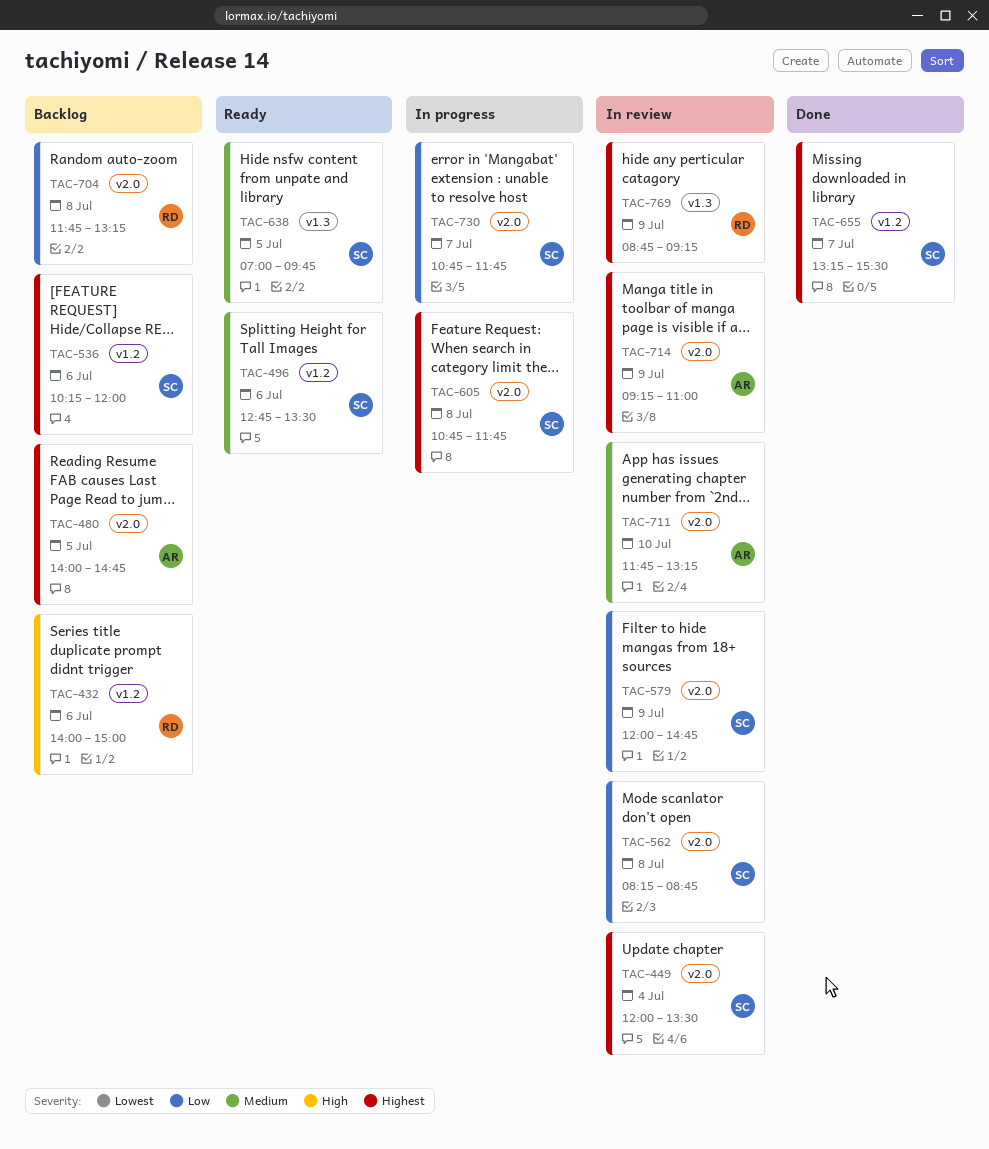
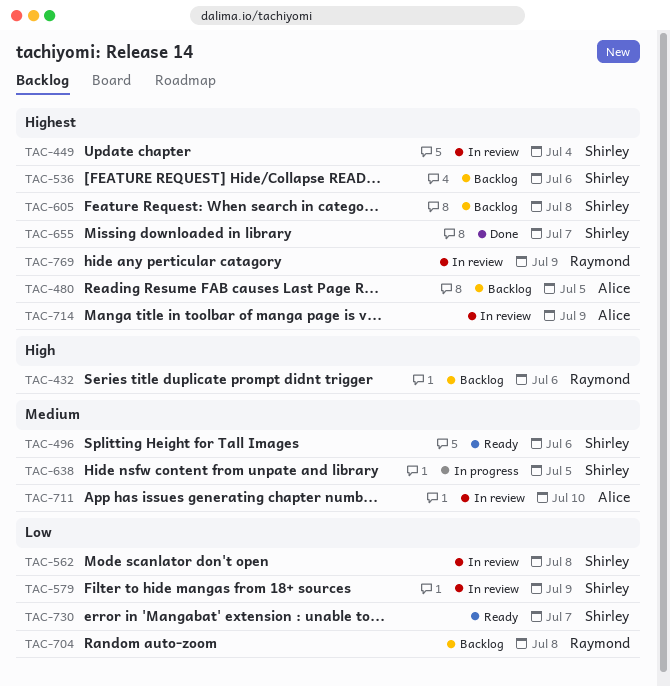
TAC-605, status: In progress -> Backlog
TAC-638, status: Ready -> In progress
TAC-730, status: In progress -> Ready

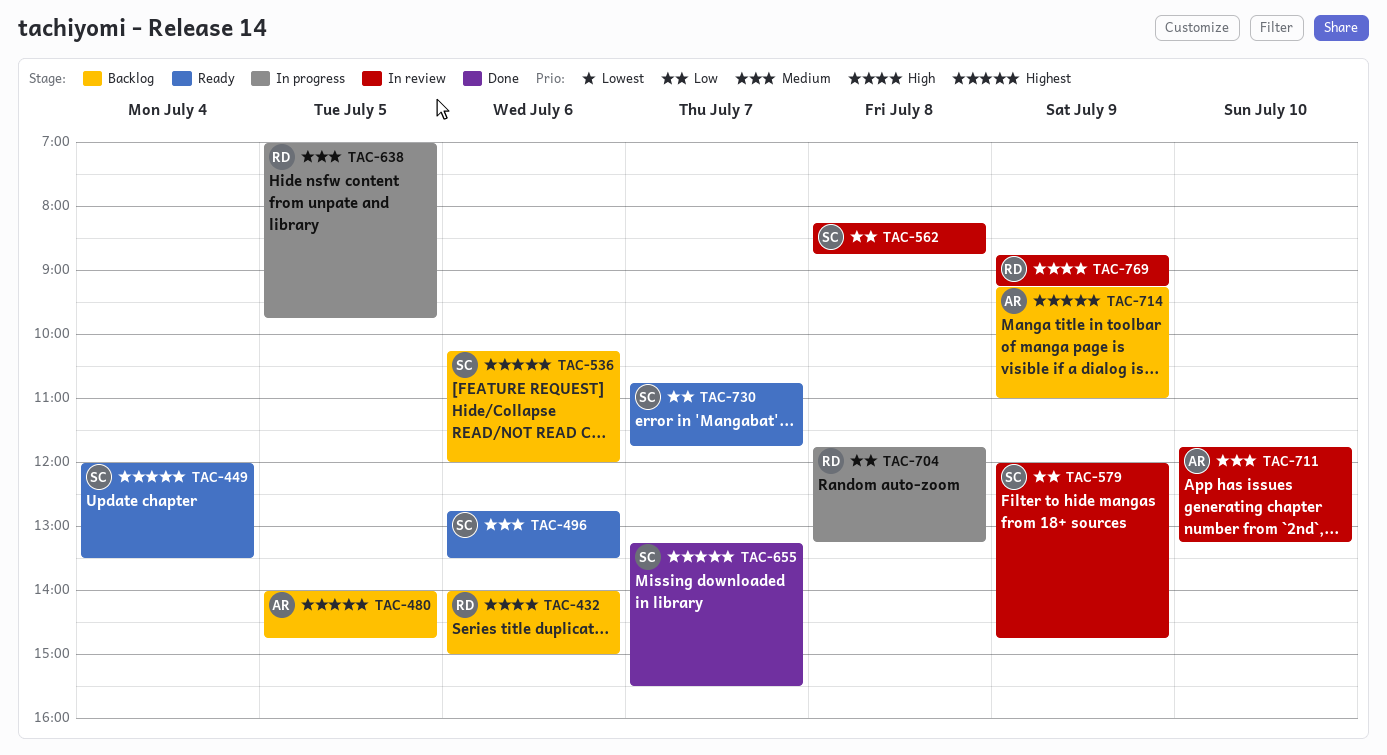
TAC-449, status: In review -> Ready
TAC-605: present -> none
TAC-638, owner: Shirley -> Raymond
TAC-704, status: Backlog -> In progress
TAC-714, status: In review -> Backlog
TAC-769, priority: Highest -> High

